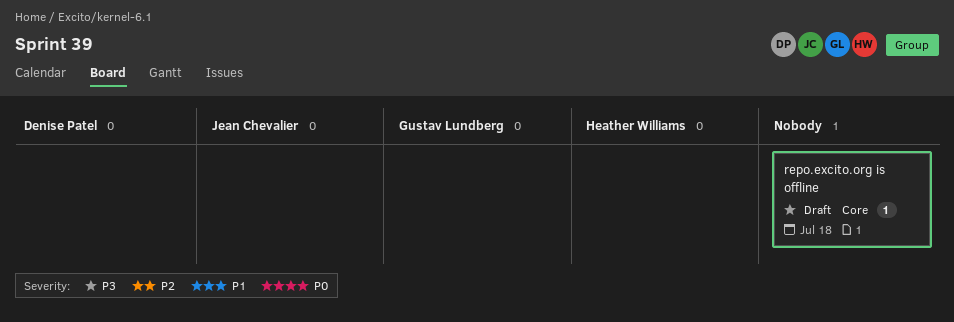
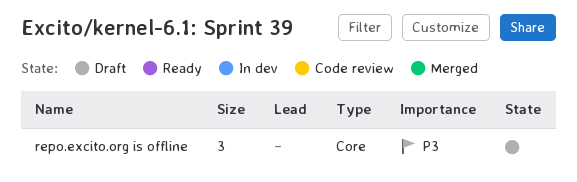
repo.excito.org is offline, estimate: 1 -> 3

